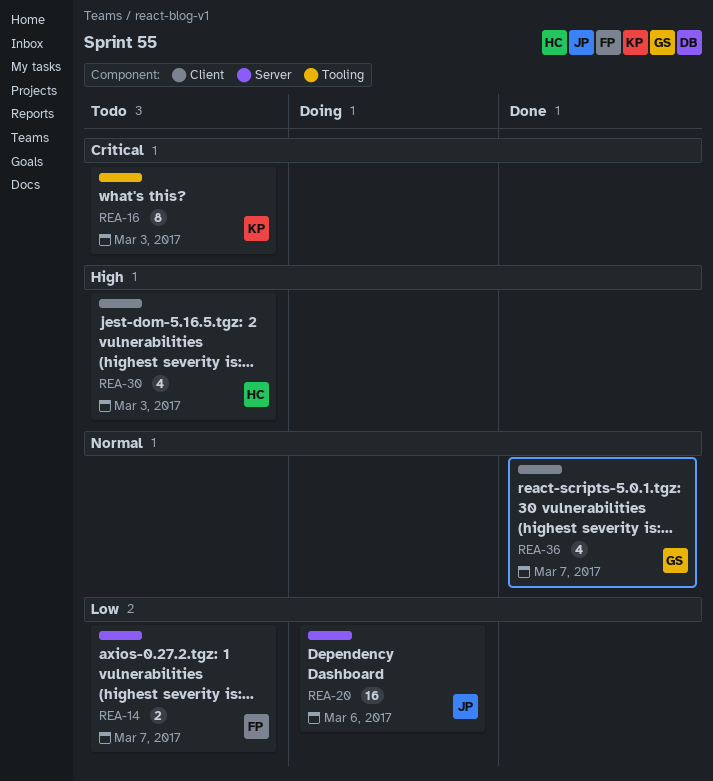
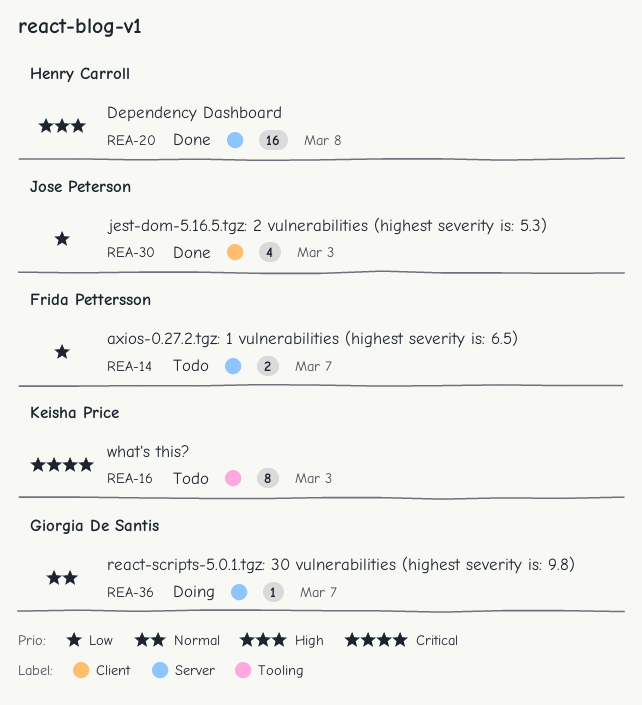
REA-20, status: Doing -> Done
REA-20, owner: Jose Peterson -> Henry Carroll
REA-20, priority: Low -> High
REA-20, due: Mar 6 -> Mar 8
REA-30, status: Todo -> Done
REA-30, owner: Henry Carroll -> Jose Peterson
REA-30, priority: High -> Low
REA-36, status: Done -> Doing
REA-36, label: Client -> Server
REA-36, estimate: 4 -> 1

